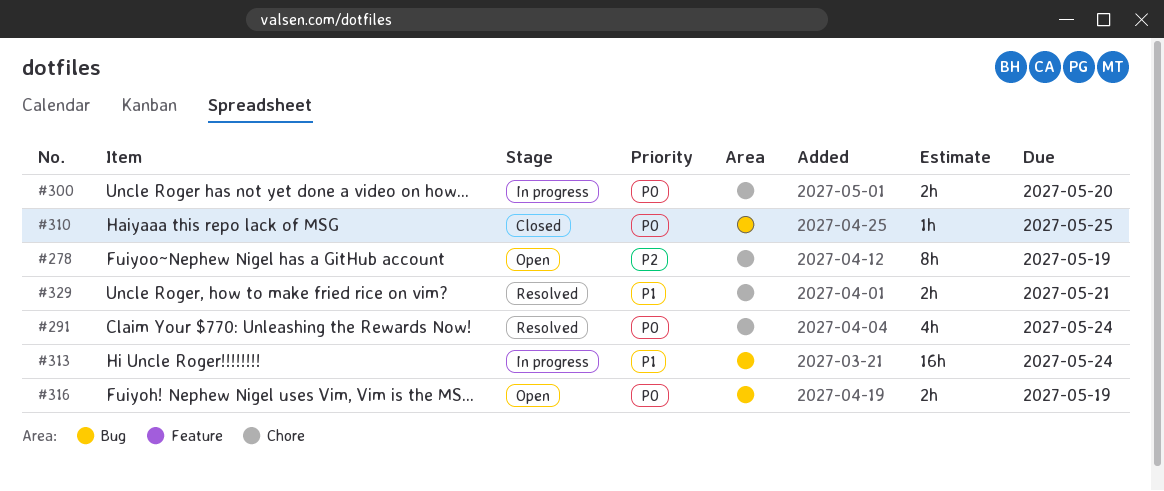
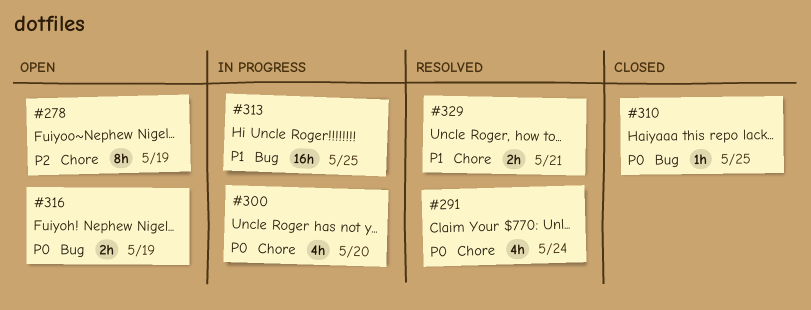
#300, estimate: 2h -> 4h
#313, due: May 24 -> May 25

